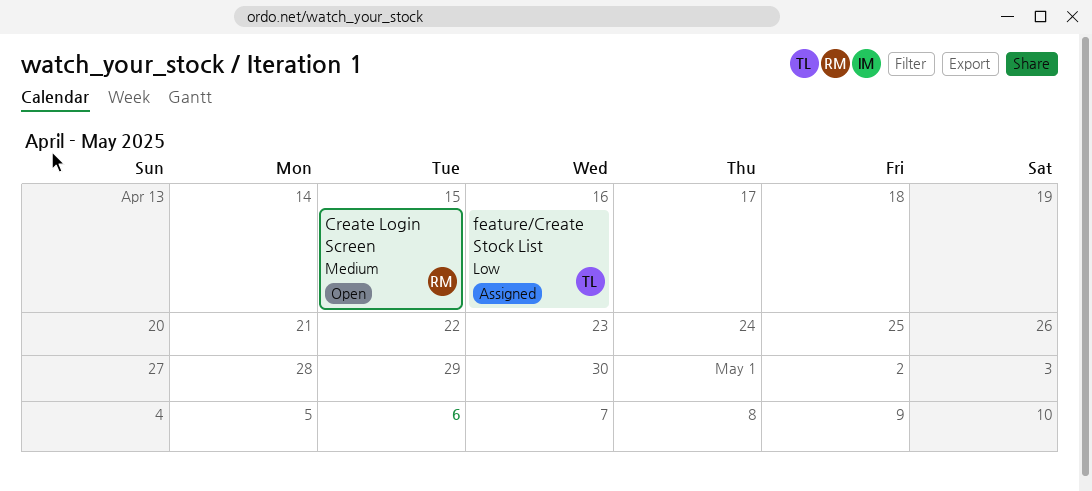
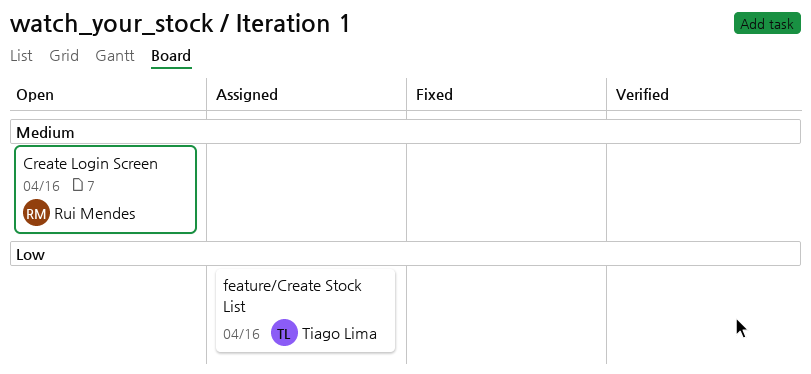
Create Login Screen, due: Apr 15 -> Apr 16

